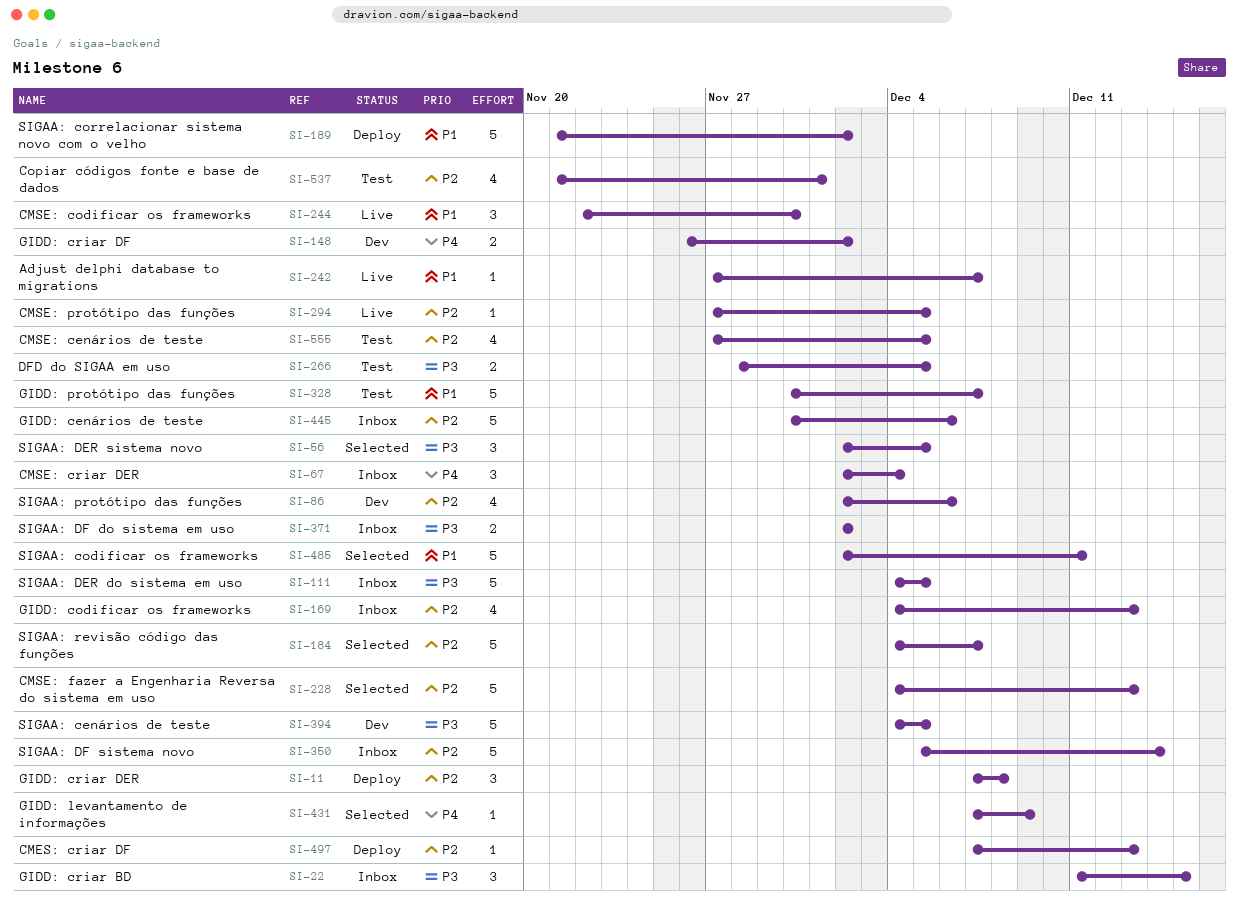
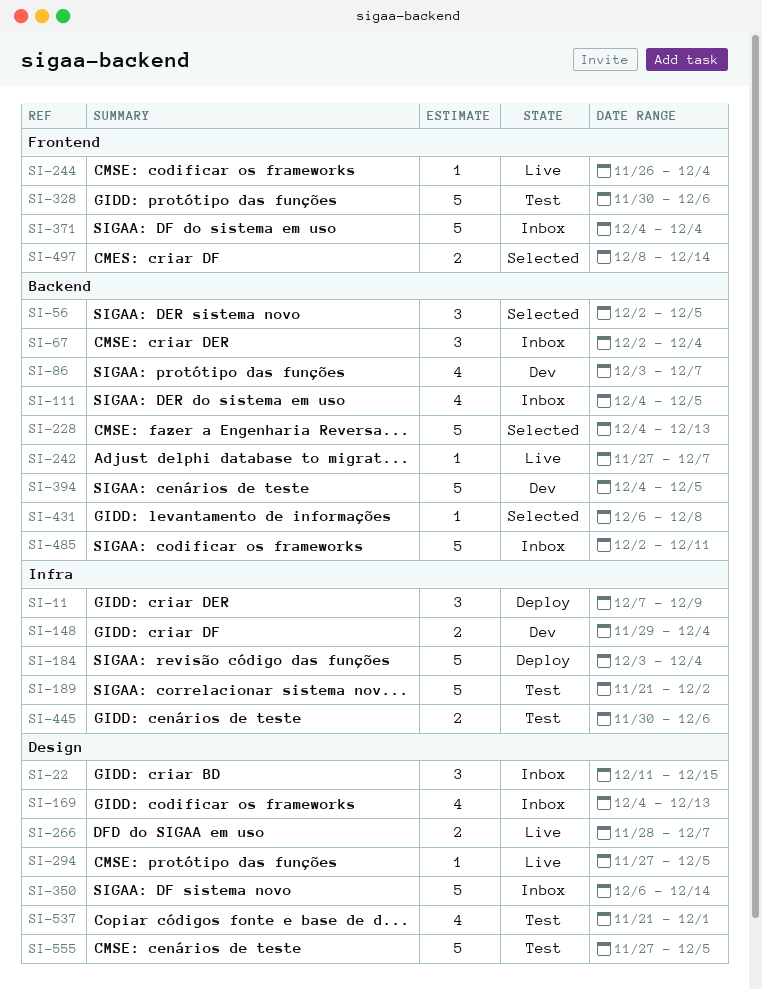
SI-11, due: Dec 8 -> Dec 9
SI-86, start: Dec 2 -> Dec 3
SI-86, due: Dec 6 -> Dec 7
SI-111, estimate: 5 -> 4
SI-148, start: Nov 26 -> Nov 29
SI-148, due: Dec 2 -> Dec 4
SI-184, status: Selected -> Deploy
SI-184, start: Dec 4 -> Dec 3
SI-184, due: Dec 7 -> Dec 4
SI-189, status: Deploy -> Test
SI-244, estimate: 3 -> 1
SI-244, start: Nov 22 -> Nov 26
SI-244, due: Nov 30 -> Dec 4
SI-266, status: Test -> Live
SI-266, due: Dec 5 -> Dec 7
SI-328, due: Dec 7 -> Dec 6
SI-350, start: Dec 5 -> Dec 6
SI-371, estimate: 2 -> 5
SI-371, start: Dec 2 -> Dec 4
SI-371, due: Dec 2 -> Dec 4
SI-431, start: Dec 7 -> Dec 6
SI-431, due: Dec 9 -> Dec 8
SI-445, status: Inbox -> Test
SI-445, estimate: 5 -> 2
SI-485, status: Selected -> Inbox
SI-497, status: Deploy -> Selected
SI-497, estimate: 1 -> 2
SI-497, start: Dec 7 -> Dec 8
SI-497, due: Dec 13 -> Dec 14
SI-555, estimate: 4 -> 5

